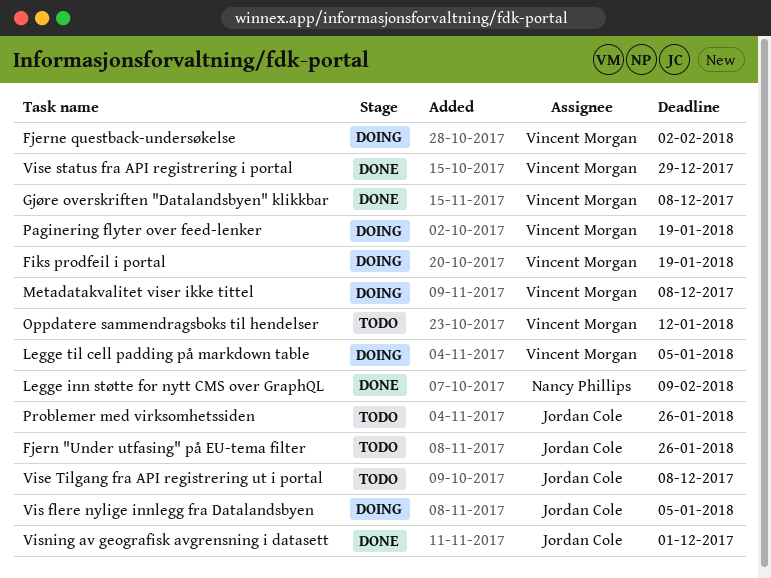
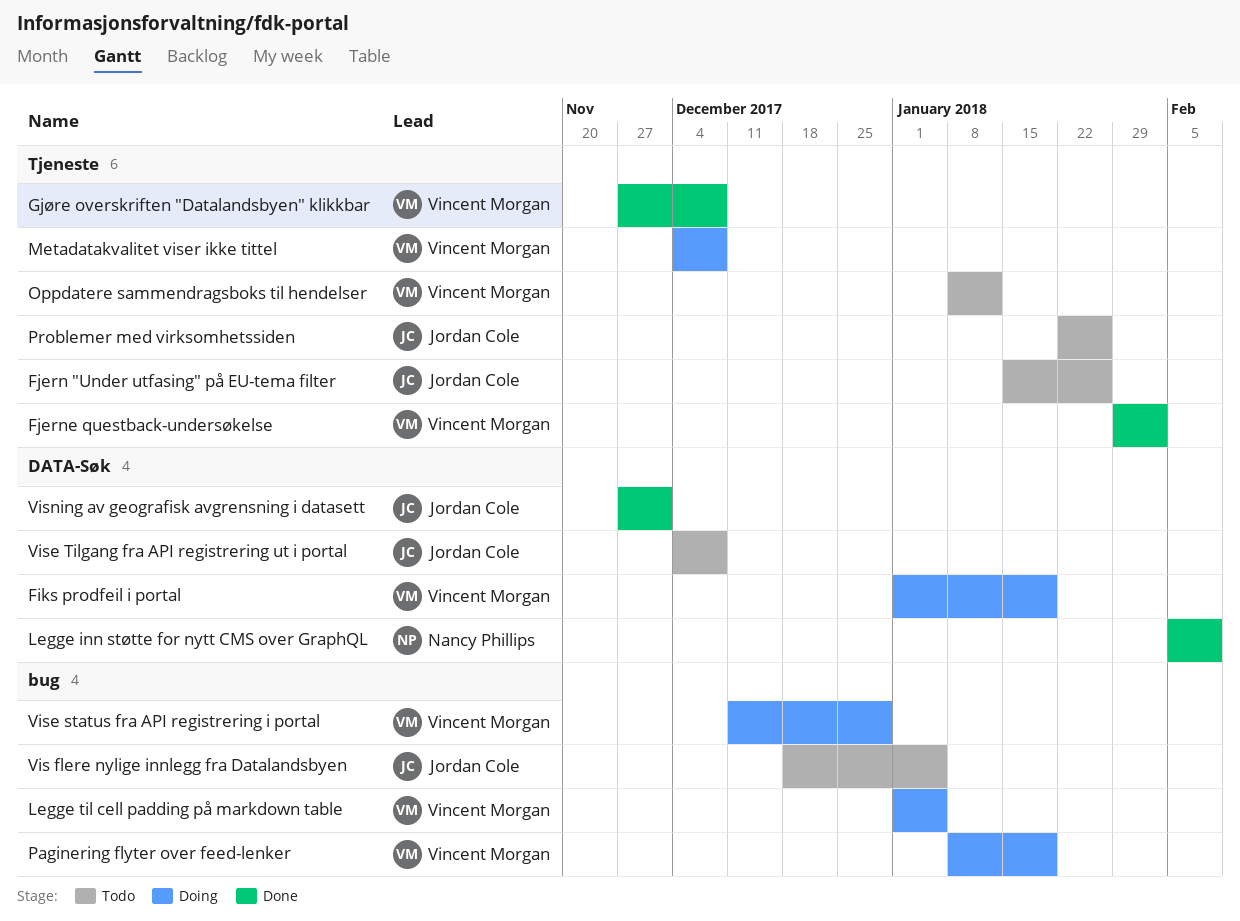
Fjerne questback-undersøkelse, status: Doing -> Done
Vis flere nylige innlegg fra Datalandsbyen, status: Doing -> Todo
Vise status fra API registrering i portal, status: Done -> Doing

